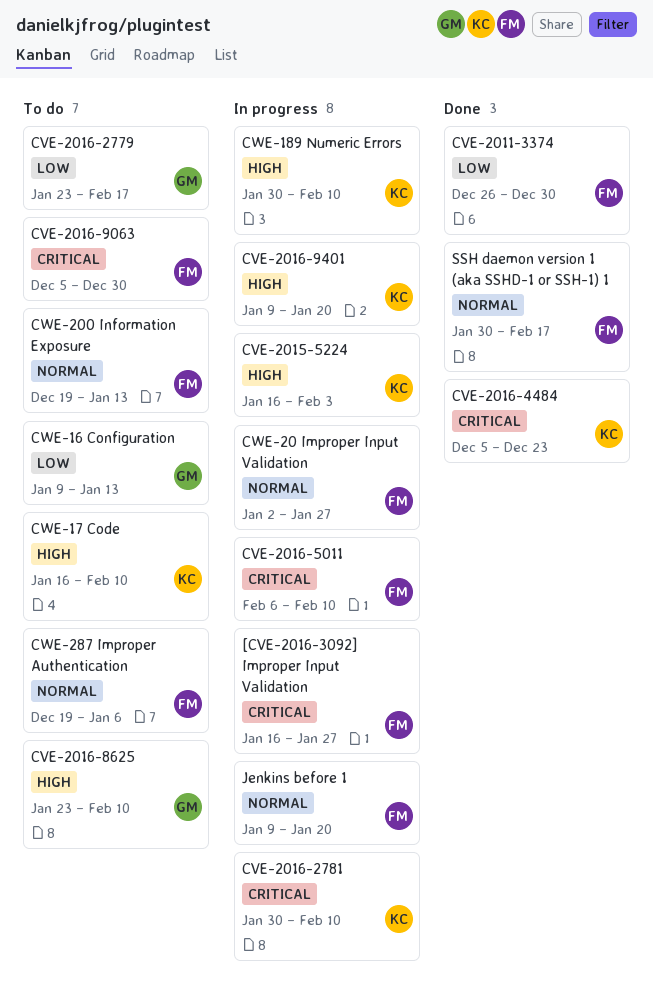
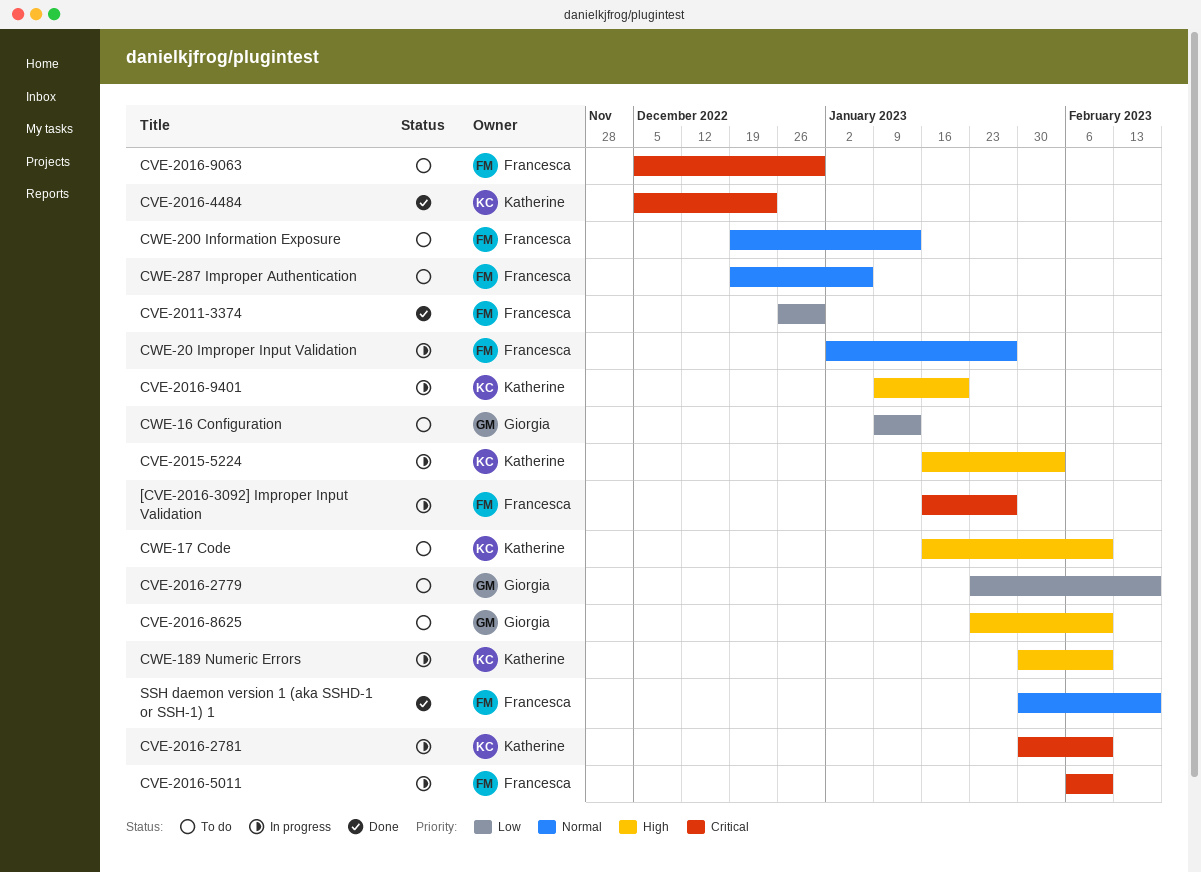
Jenkins before 1: present -> none

